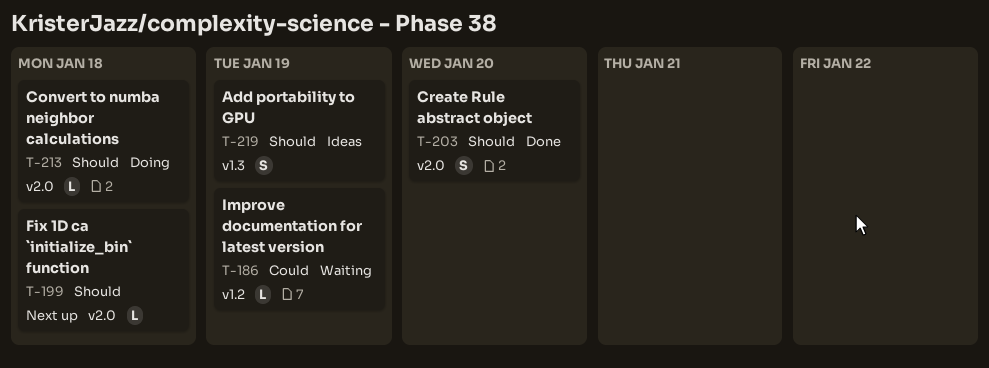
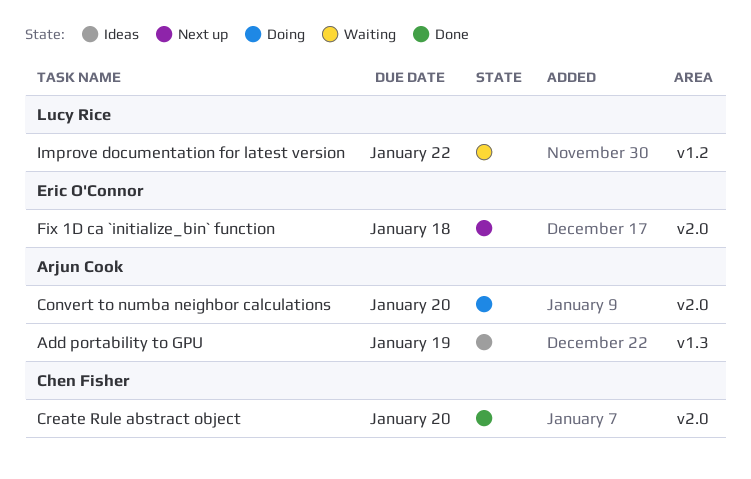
Convert to numba neighbor calculations, due: Jan 18 -> Jan 20
Improve documentation for latest version, due: Jan 19 -> Jan 22

